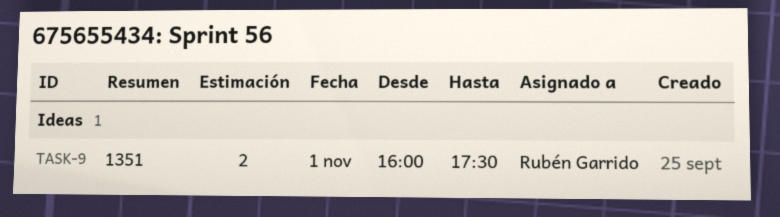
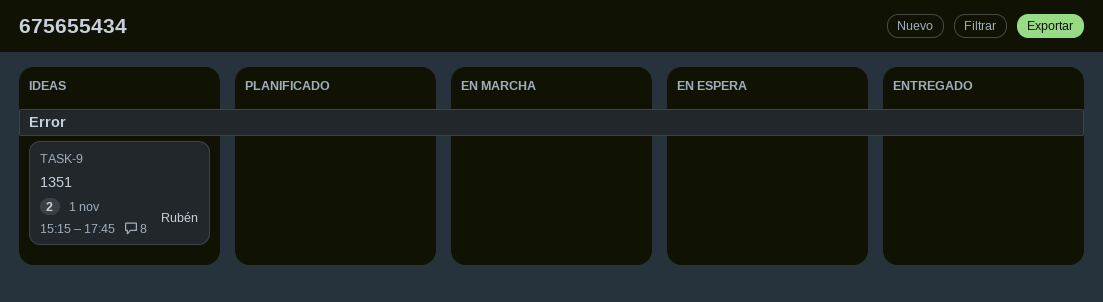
TASK-9, begins: 16:00 -> 15:15
TASK-9, ends: 17:30 -> 17:45

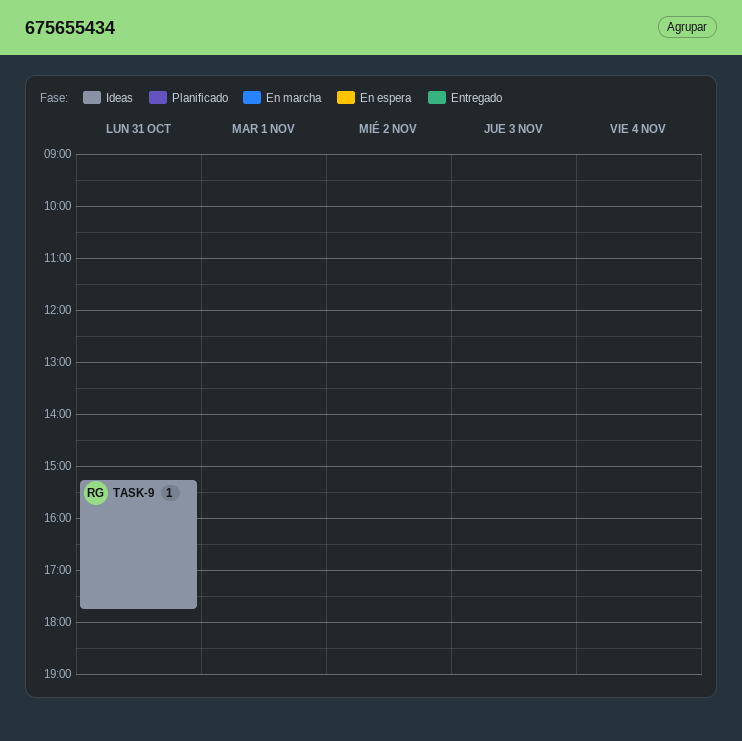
TASK-9, estimate: 2 -> 1
TASK-9, day: Nov 1 -> Oct 31

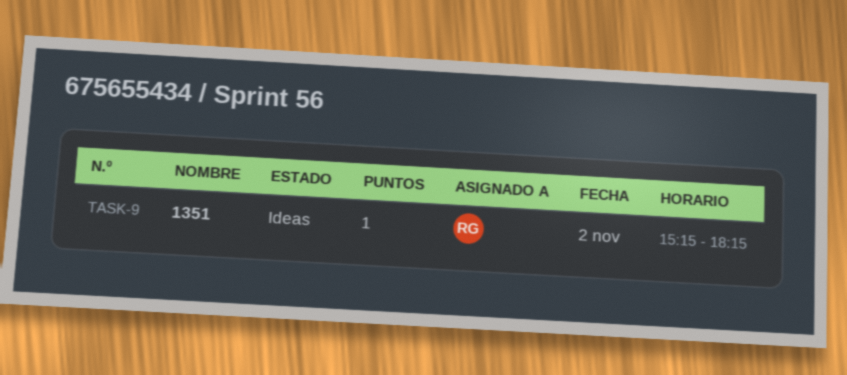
TASK-9, day: Oct 31 -> Nov 2
TASK-9, ends: 17:45 -> 18:15

